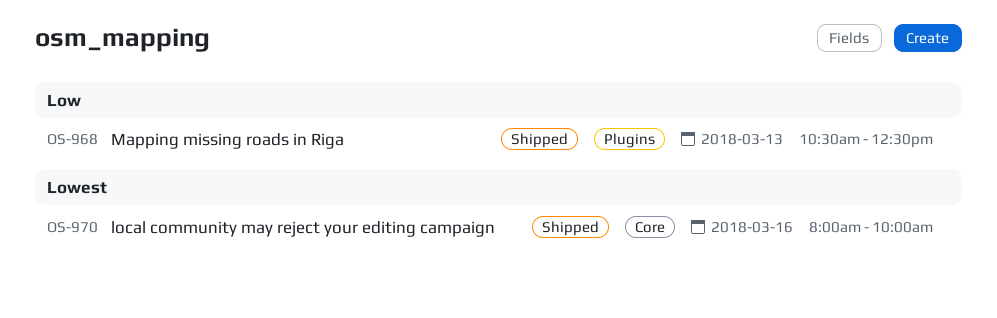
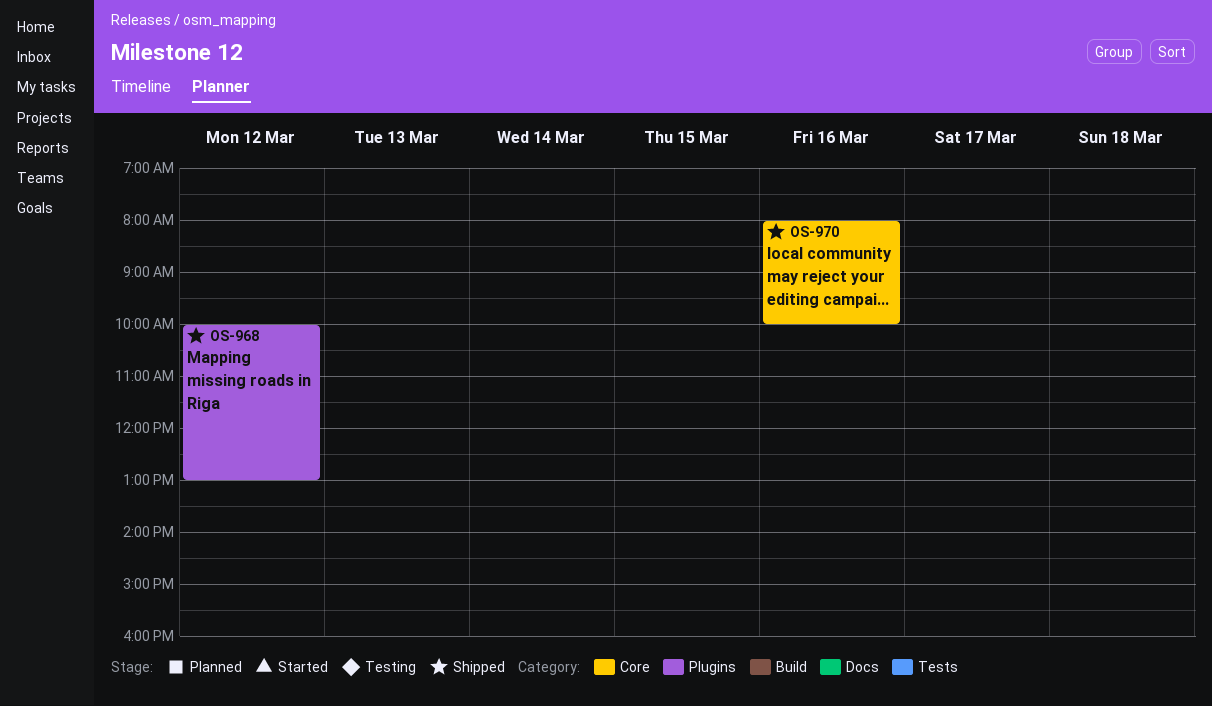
OS-968, day: Mar 13 -> Mar 12
OS-968, begins: 10:30 -> 10:00
OS-968, ends: 12:30 -> 13:00

